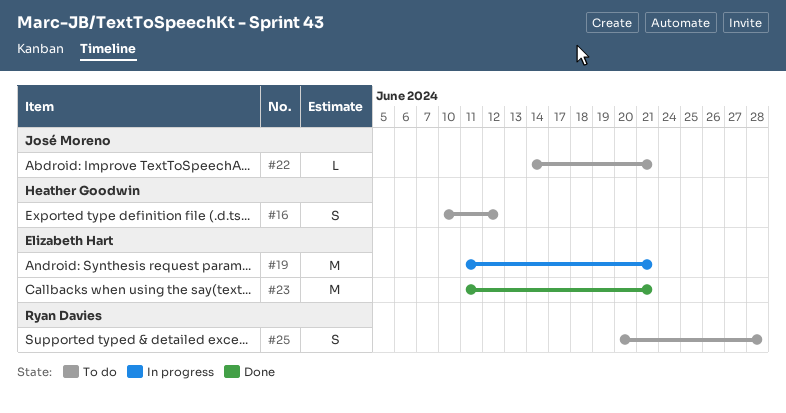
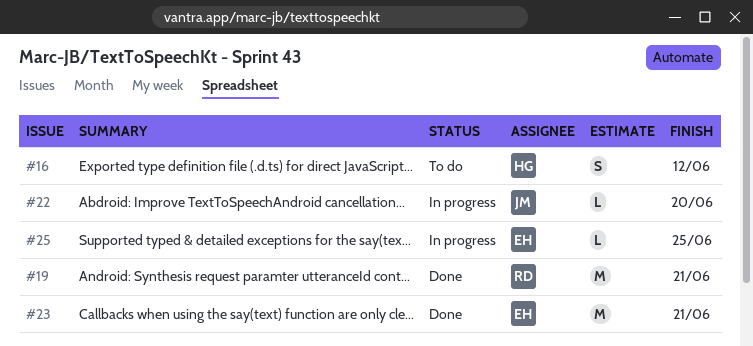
#19, status: In progress -> Done
#19, owner: Elizabeth Hart -> Ryan Davies
#22, status: To do -> In progress
#22, due: Jun 21 -> Jun 20
#25, status: To do -> In progress
#25, owner: Ryan Davies -> Elizabeth Hart
#25, estimate: S -> L
#25, due: Jun 28 -> Jun 25

